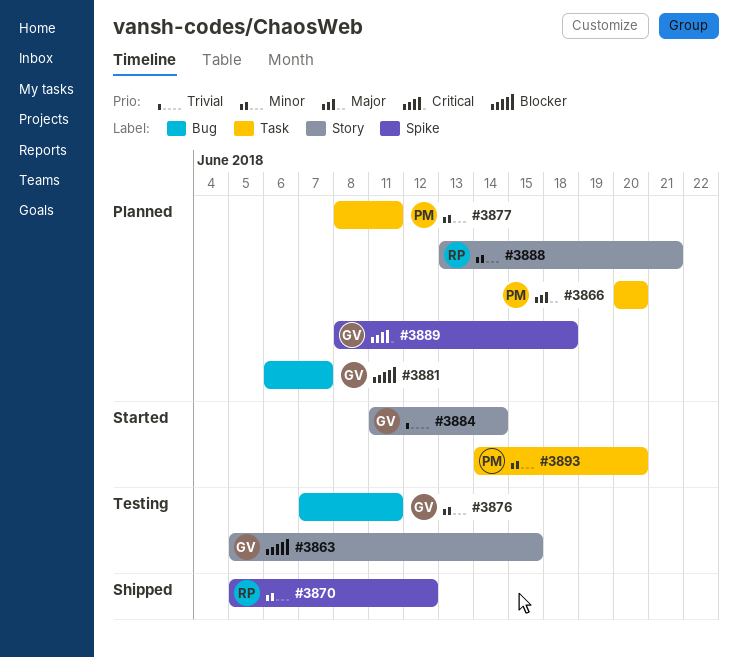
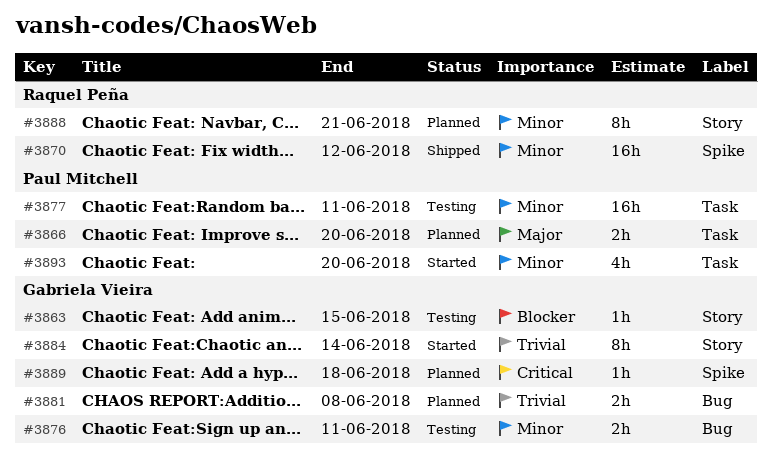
#3877, status: Planned -> Testing
#3881, priority: Blocker -> Trivial
#3881, due: Jun 7 -> Jun 8

